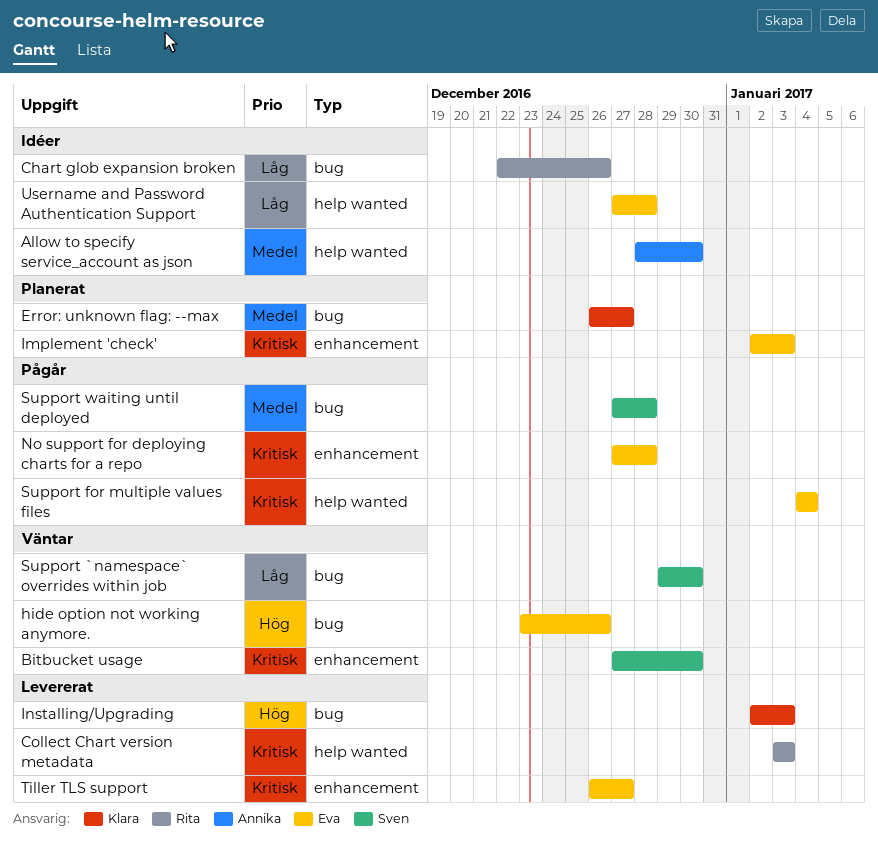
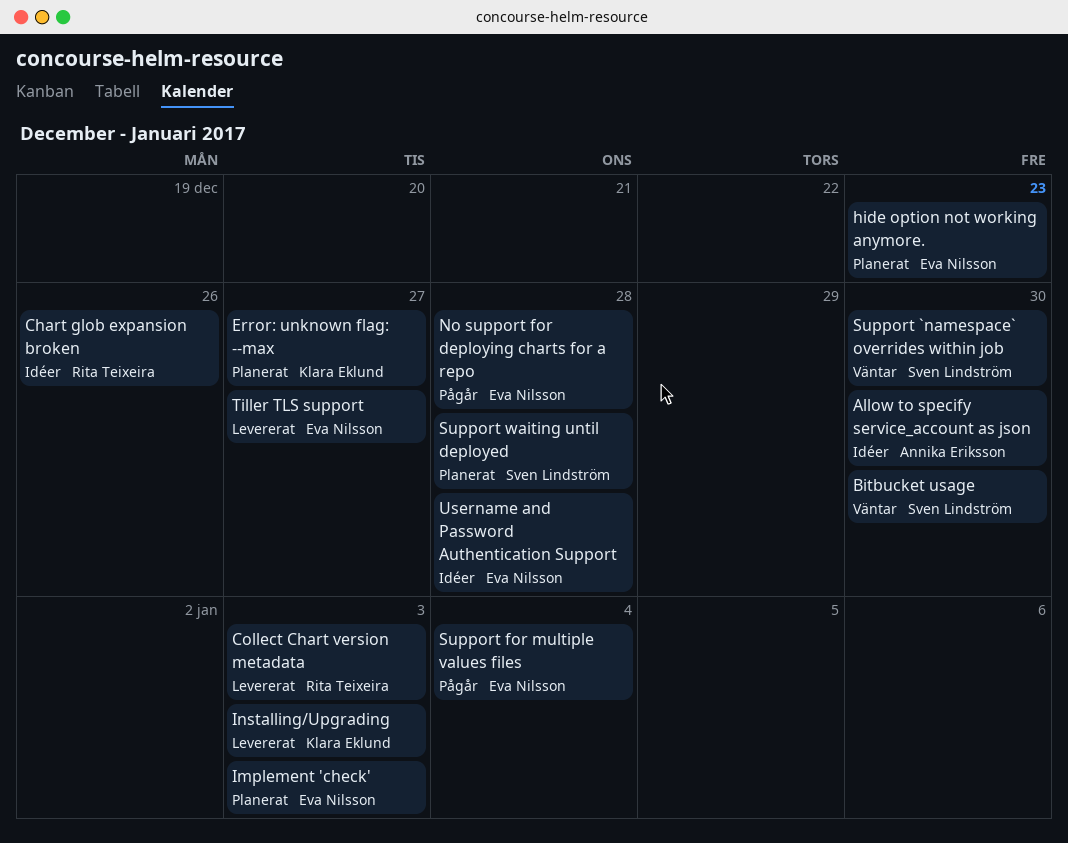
hide option not working anymore., status: Väntar -> Planerat
hide option not working anymore., due: Dec 26 -> Dec 23
Support waiting until deployed, status: Pågår -> Planerat

